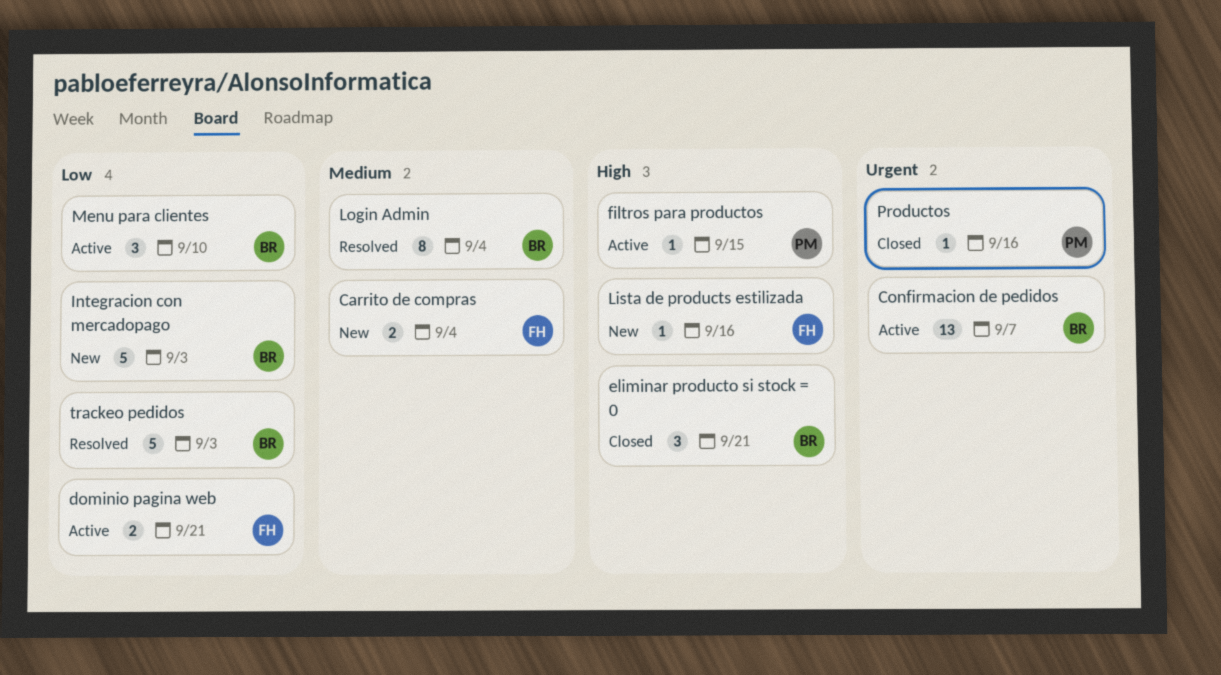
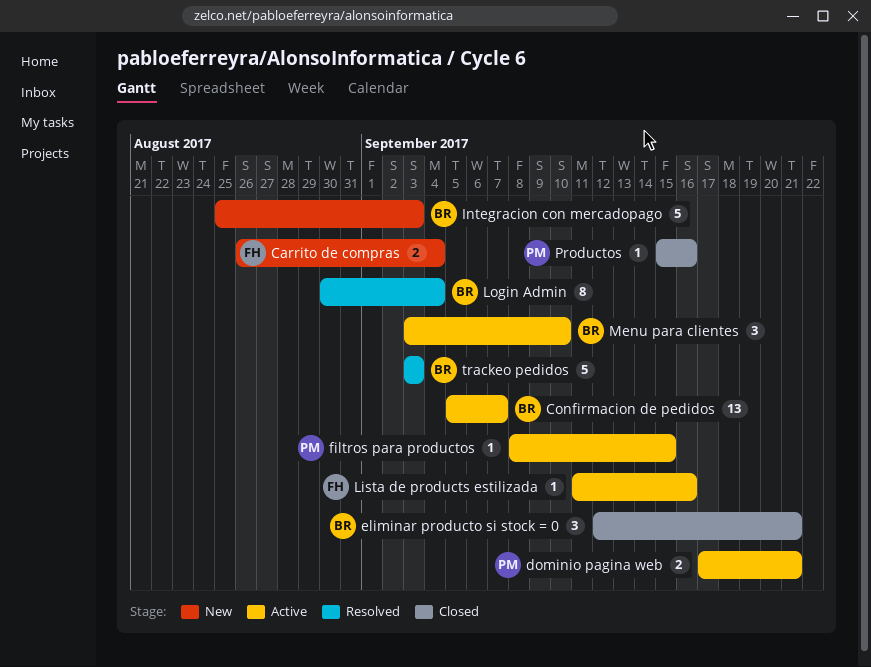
dominio pagina web, owner: FH -> PM
Lista de products estilizada, status: New -> Active

